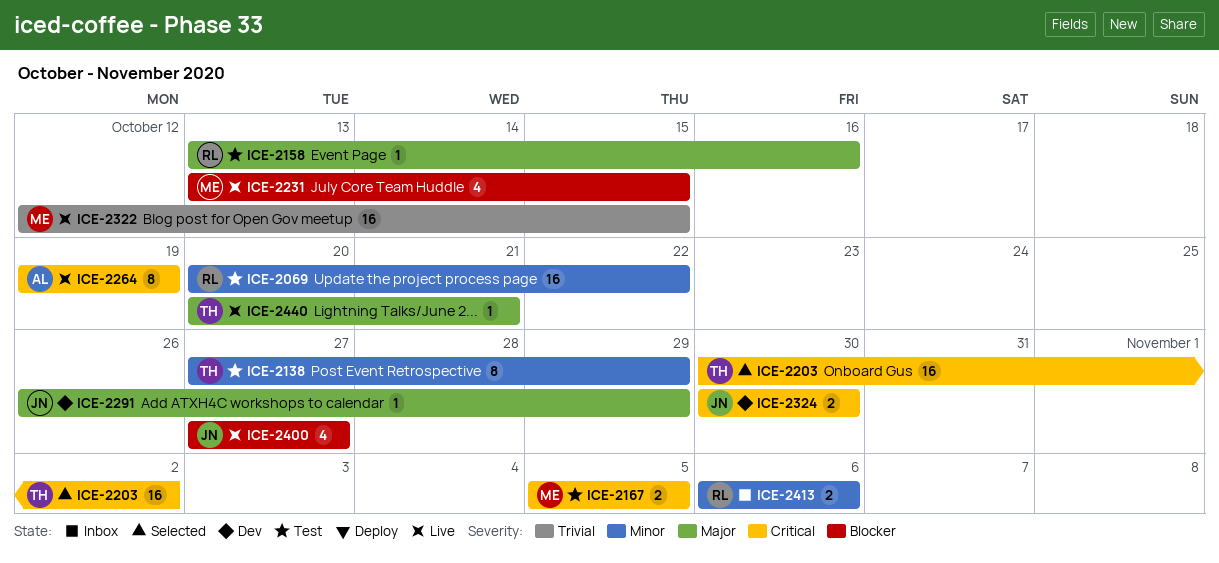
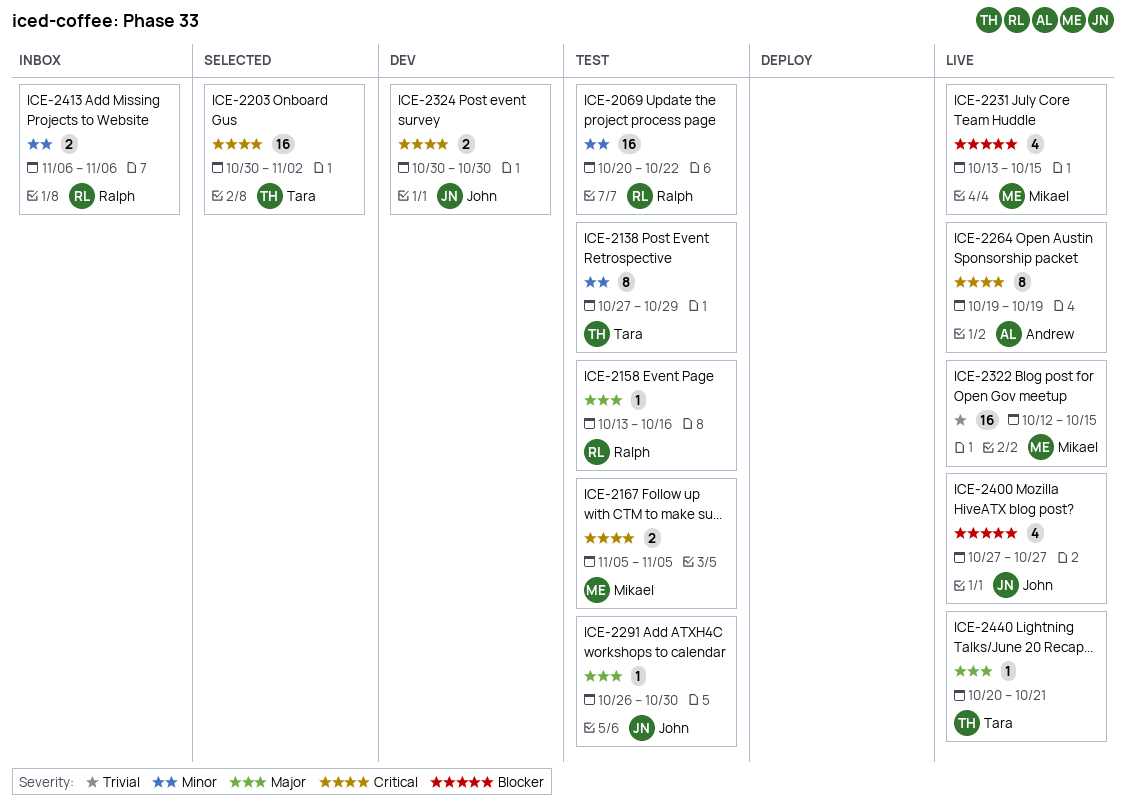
ICE-2291, status: Dev -> Test
ICE-2291, due: Oct 29 -> Oct 30

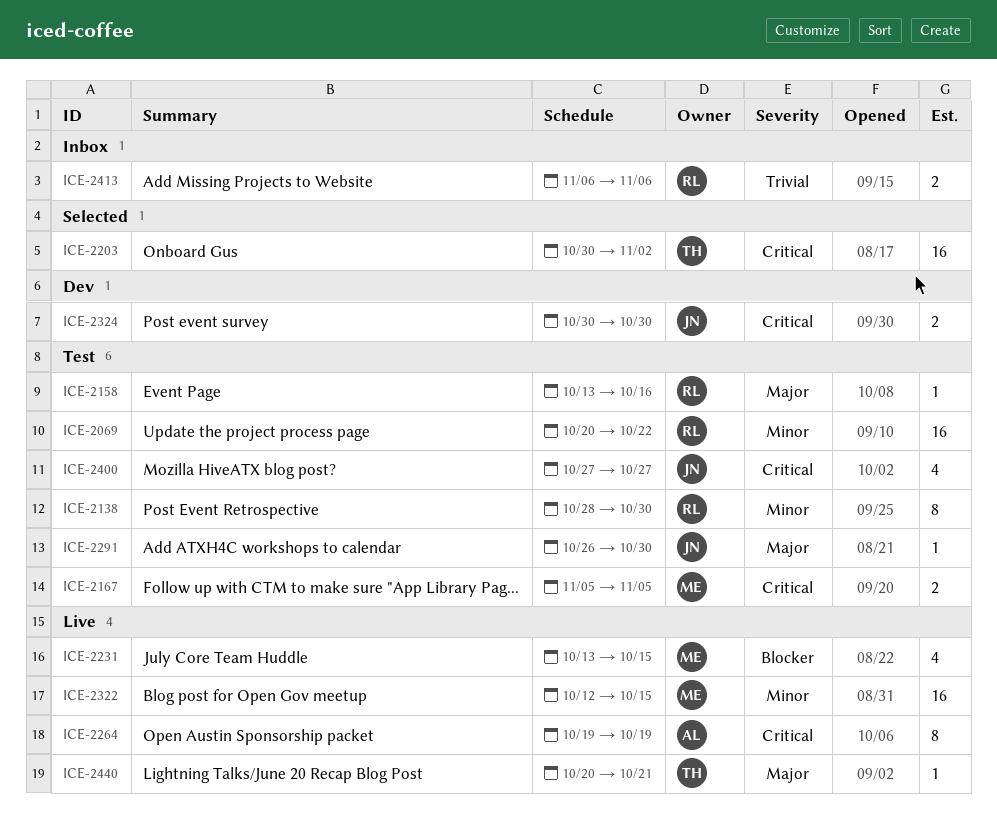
ICE-2138, owner: Tara -> Ralph
ICE-2138, start: Oct 27 -> Oct 28
ICE-2138, due: Oct 29 -> Oct 30
ICE-2322, priority: Trivial -> Minor
ICE-2400, status: Live -> Test
ICE-2400, priority: Blocker -> Critical
ICE-2413, priority: Minor -> Trivial

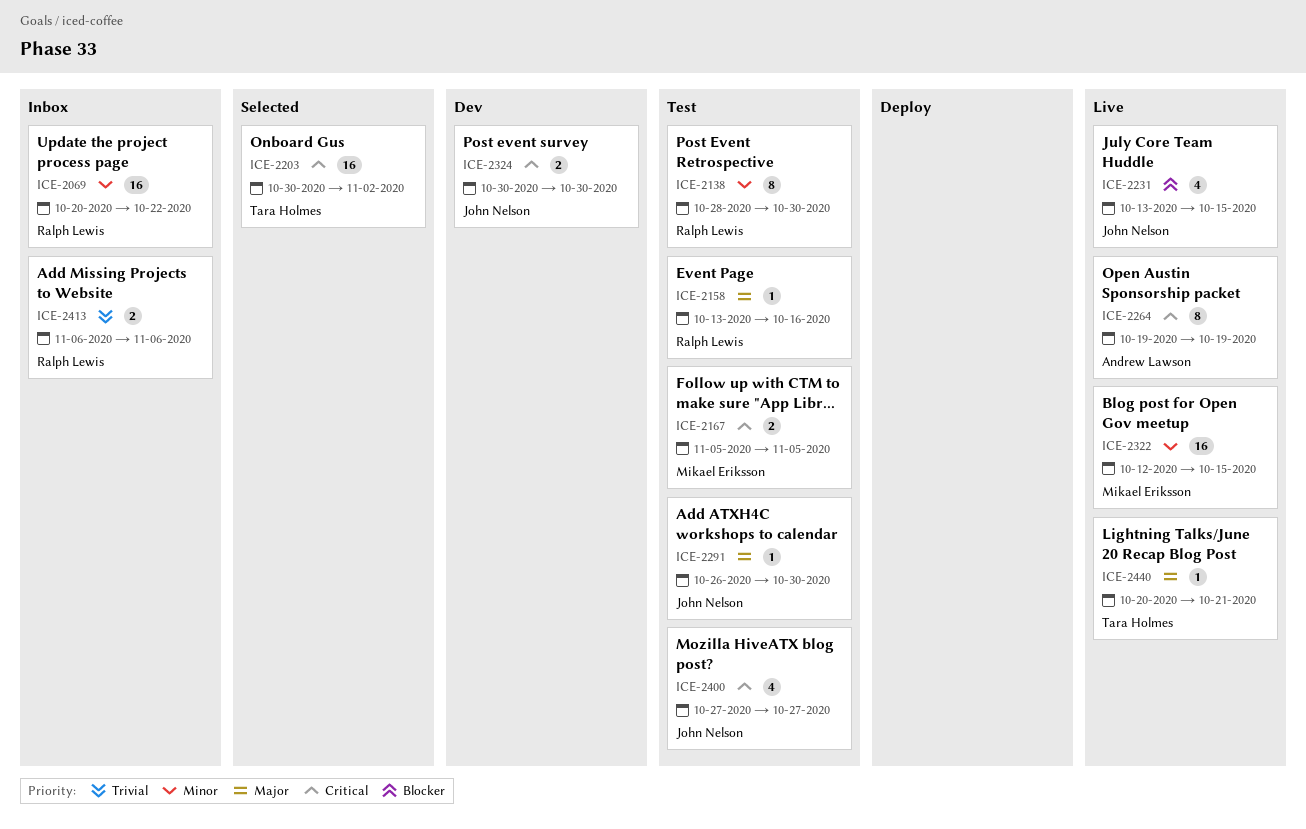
ICE-2069, status: Test -> Inbox
ICE-2231, owner: Mikael Eriksson -> John Nelson

